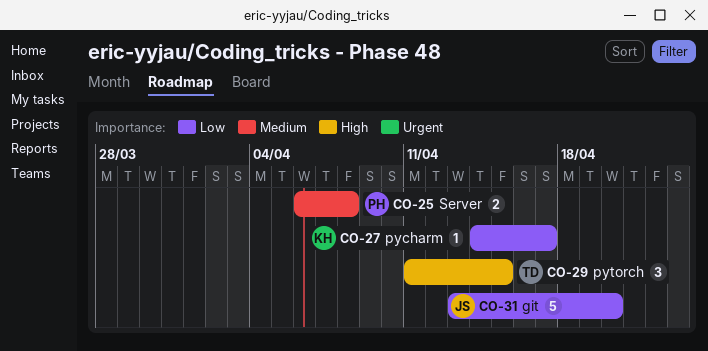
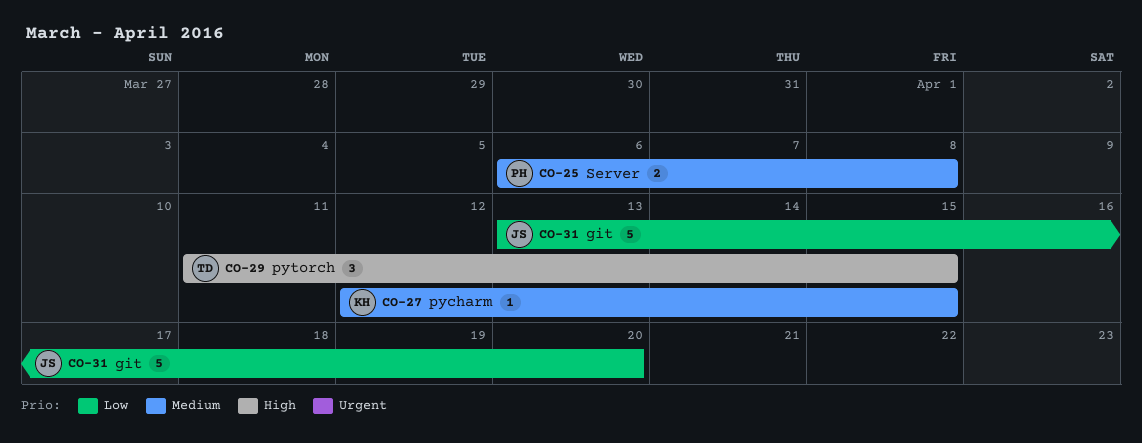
CO-27, priority: Low -> Medium
CO-27, start: Apr 14 -> Apr 12
CO-27, due: Apr 17 -> Apr 15

